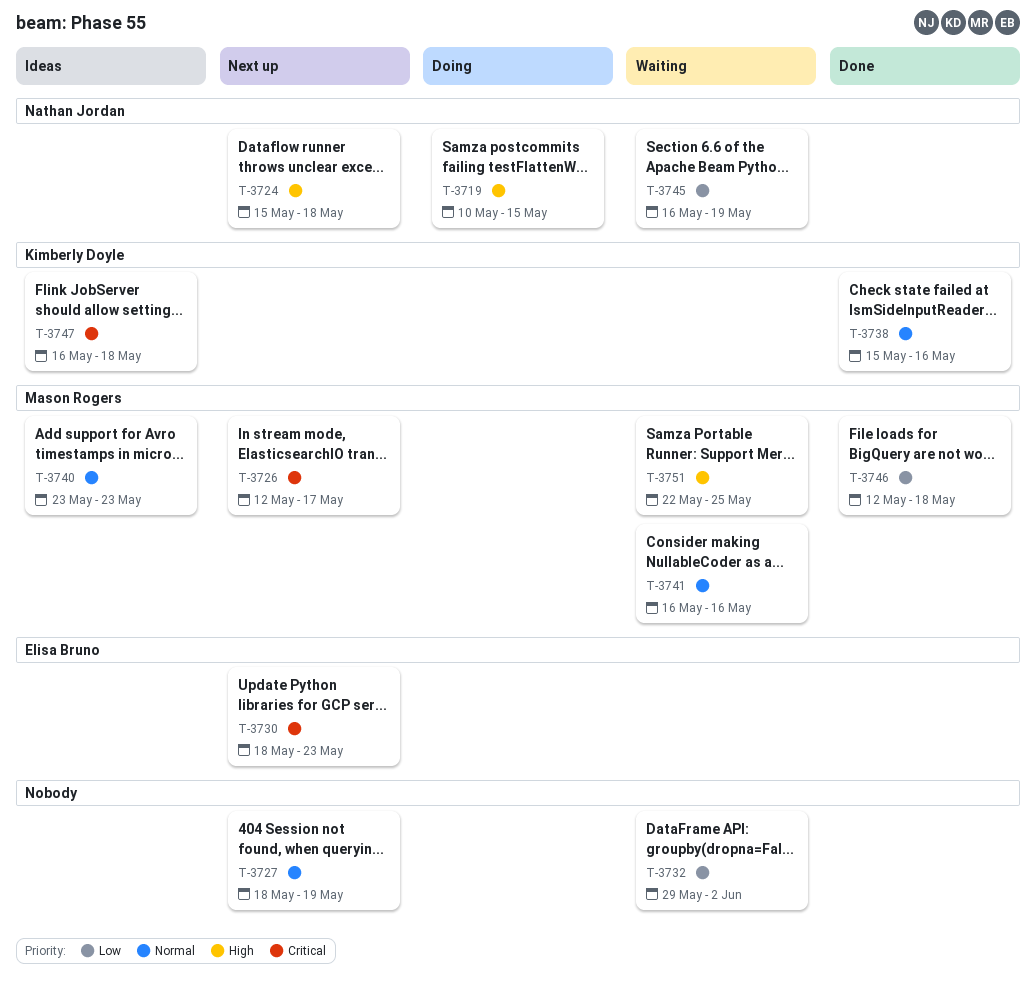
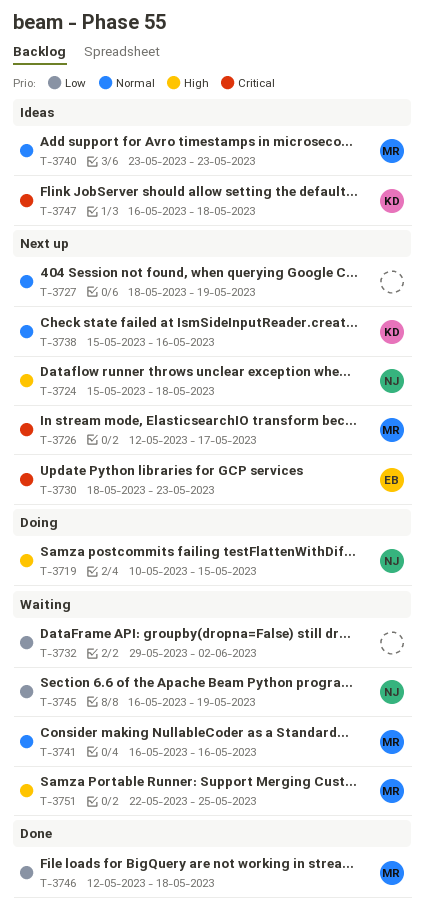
T-3738, status: Done -> Next up

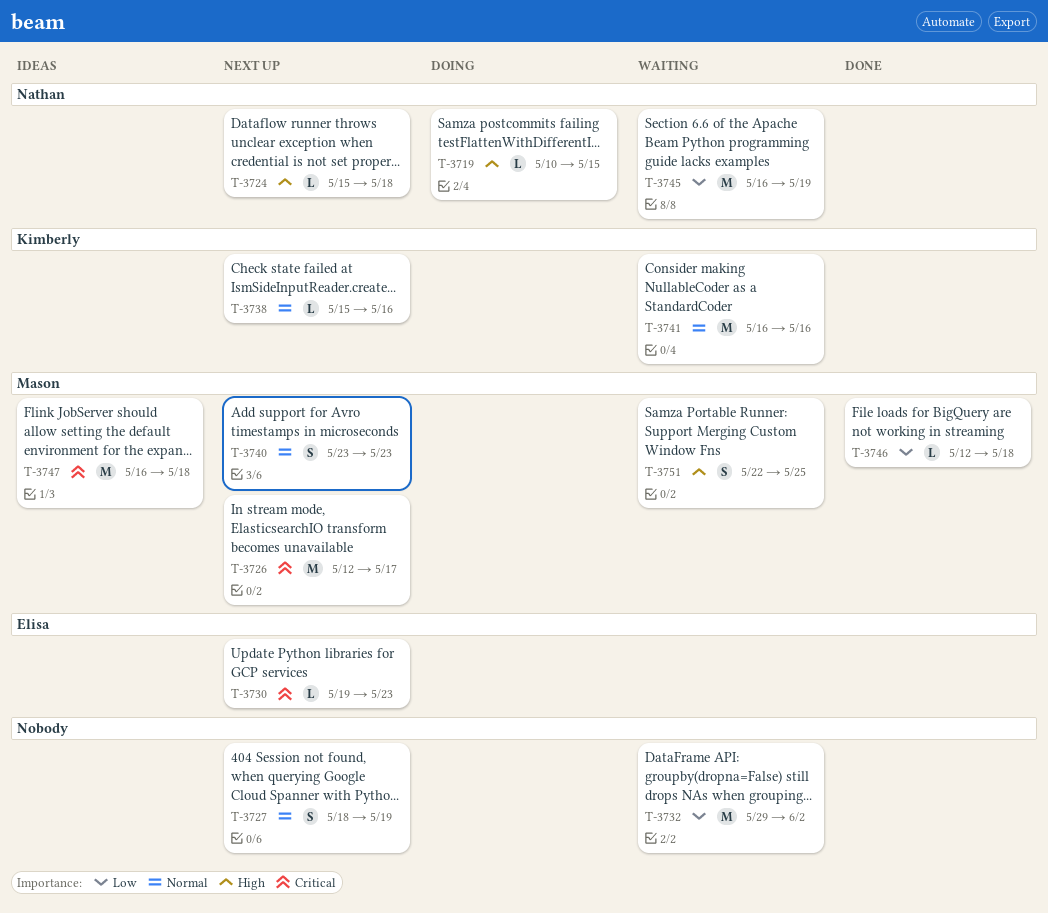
T-3730, start: May 18 -> May 19
T-3740, status: Ideas -> Next up
T-3741, owner: Mason -> Kimberly
T-3747, owner: Kimberly -> Mason

